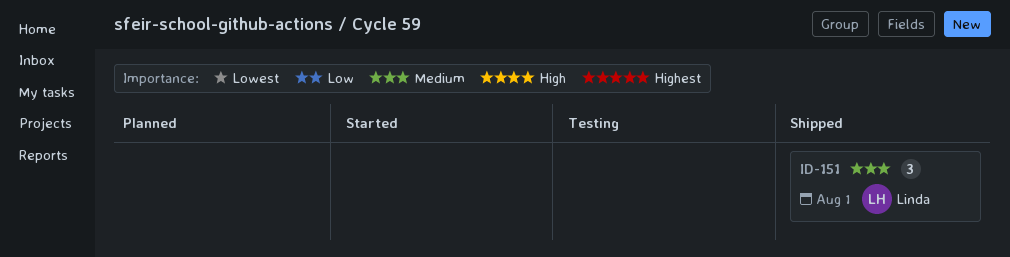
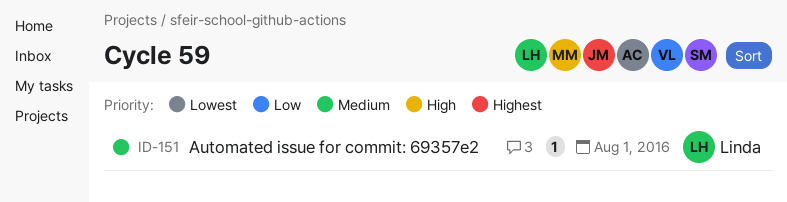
ID-151, estimate: 3 -> 1

